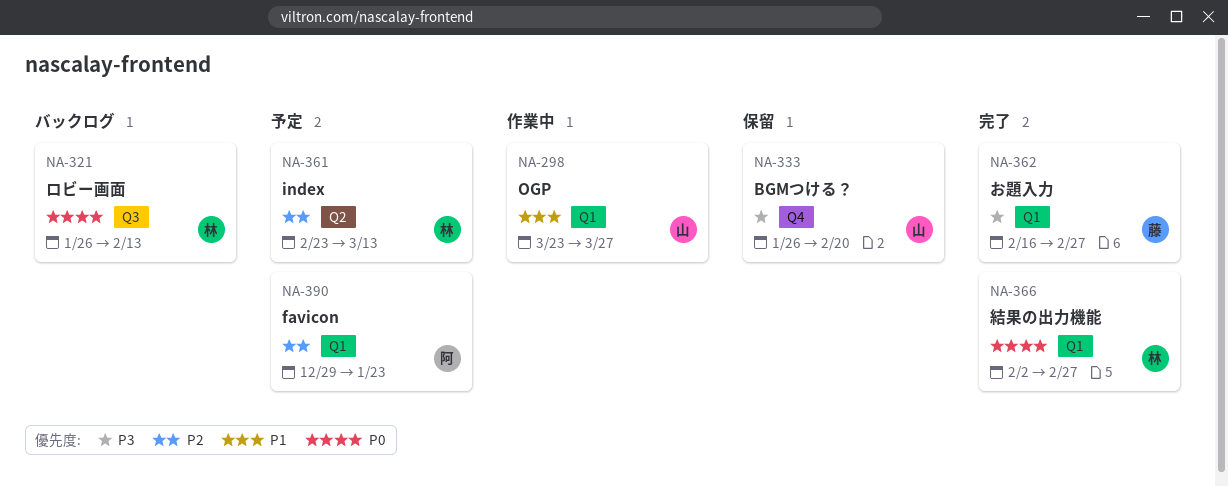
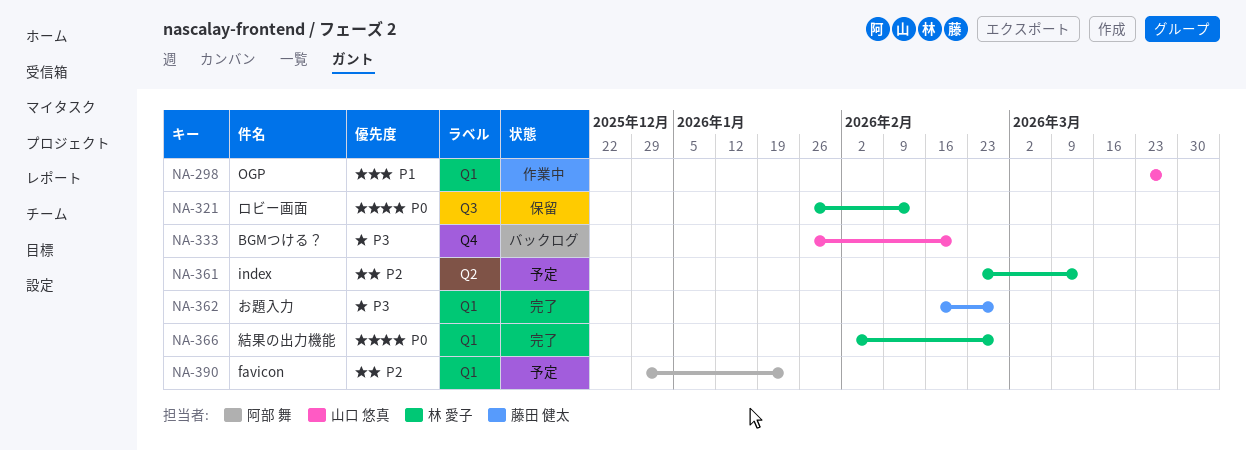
NA-321, status: バックログ -> 保留
NA-333, status: 保留 -> バックログ

